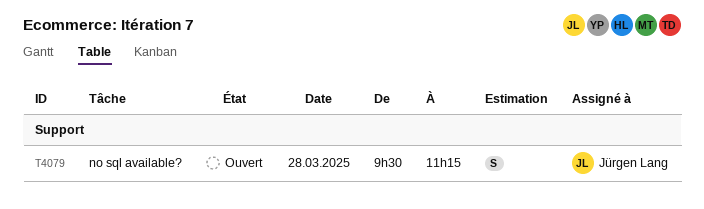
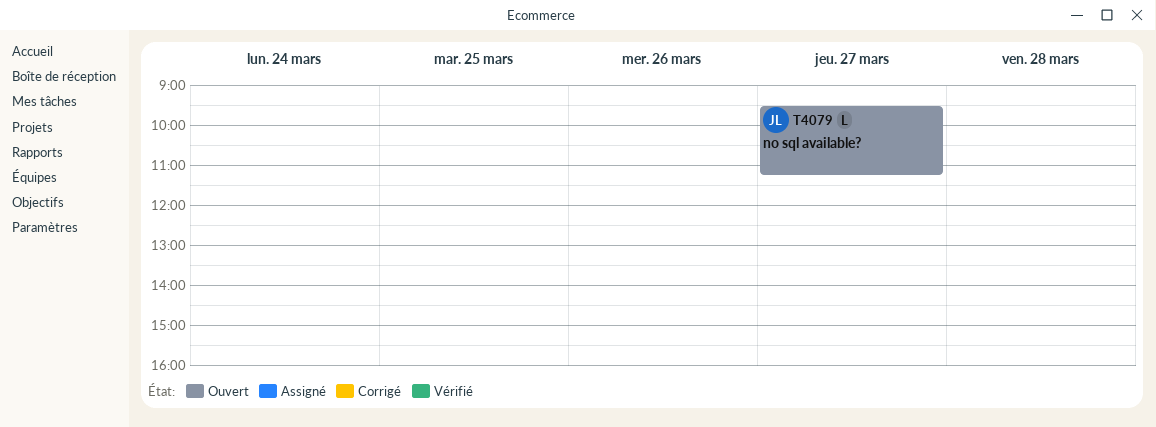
T4079, estimate: S -> L
T4079, day: Mar 28 -> Mar 27

